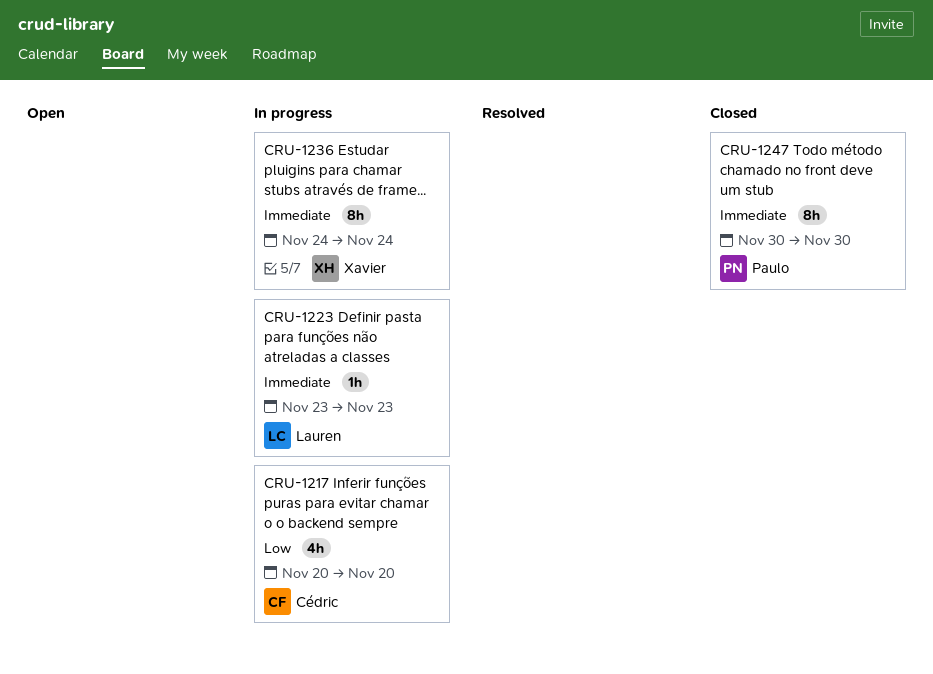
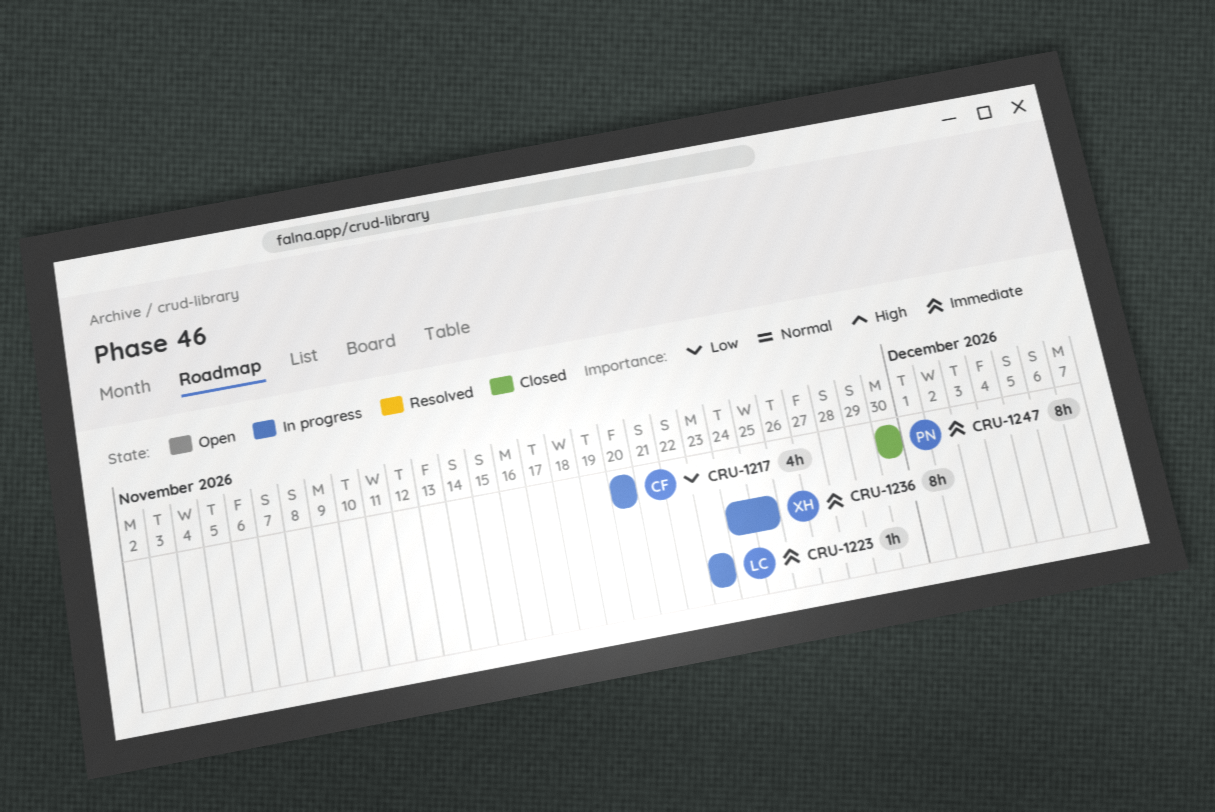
CRU-1236, due: Nov 24 -> Nov 25

